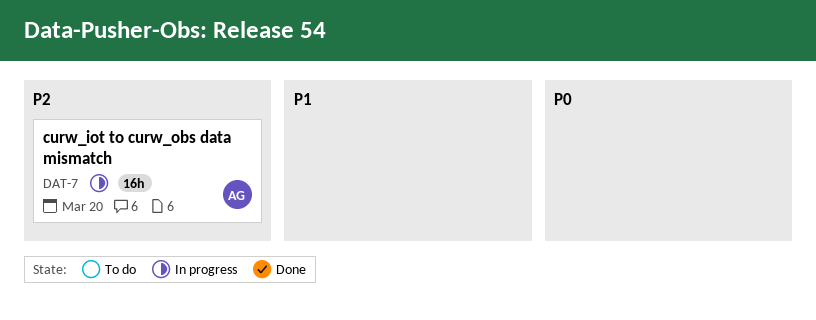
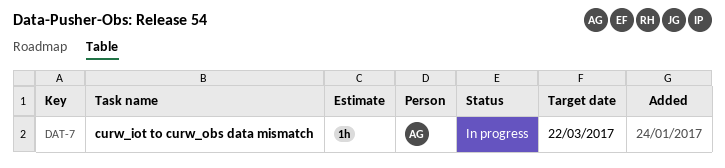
DAT-7, estimate: 16h -> 1h
DAT-7, due: Mar 20 -> Mar 22

